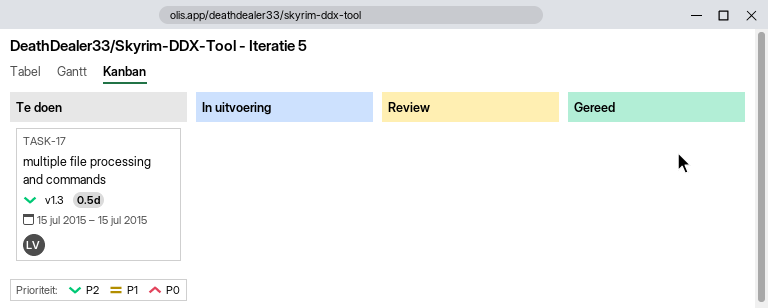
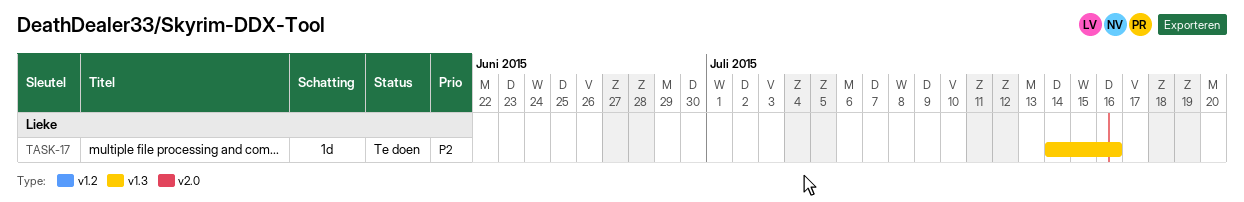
TASK-17, estimate: 0.5d -> 1d
TASK-17, start: Jul 15 -> Jul 14
TASK-17, due: Jul 15 -> Jul 16

